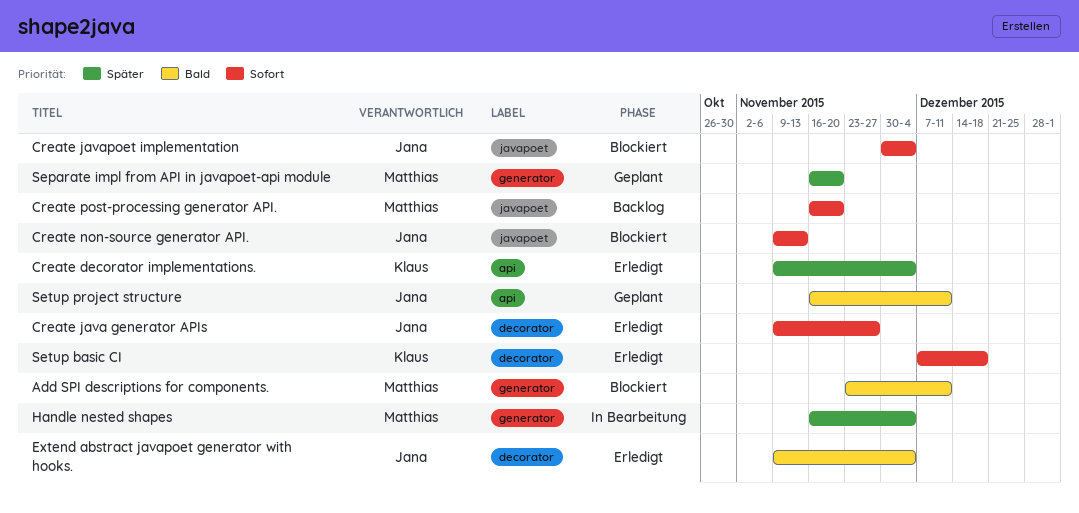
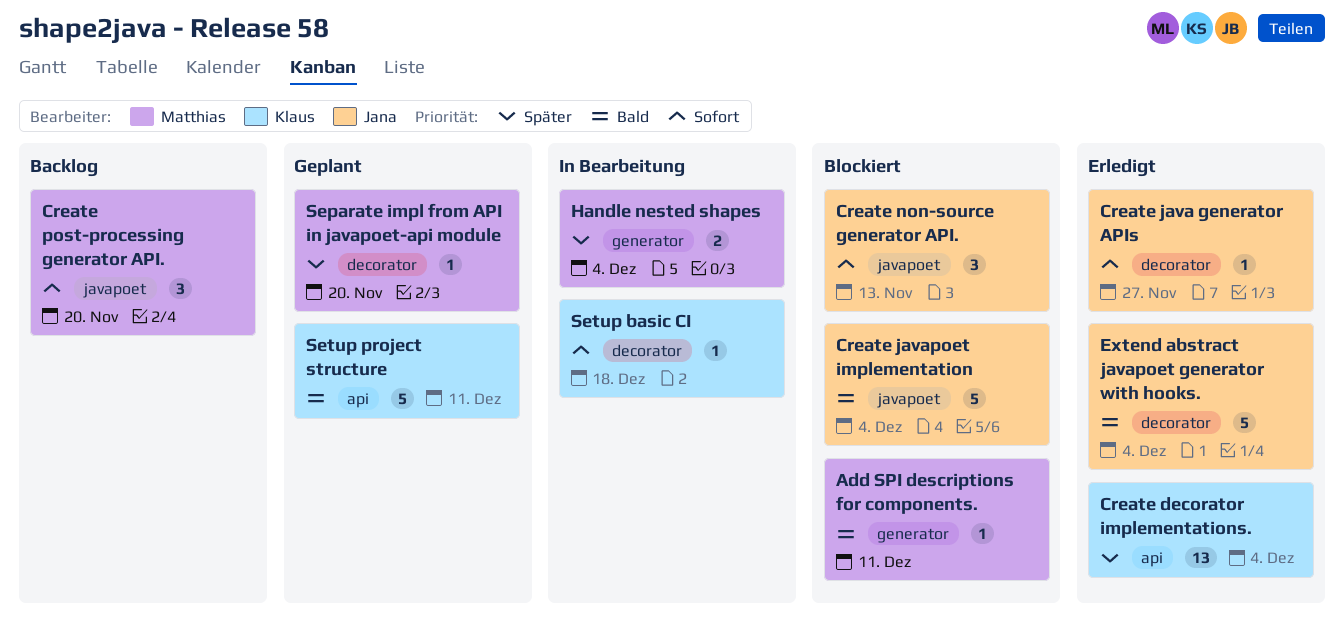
Create javapoet implementation, priority: Sofort -> Bald
Separate impl from API in javapoet-api module, label: generator -> decorator
Setup basic CI, status: Erledigt -> In Bearbeitung
Setup project structure, owner: Jana -> Klaus

